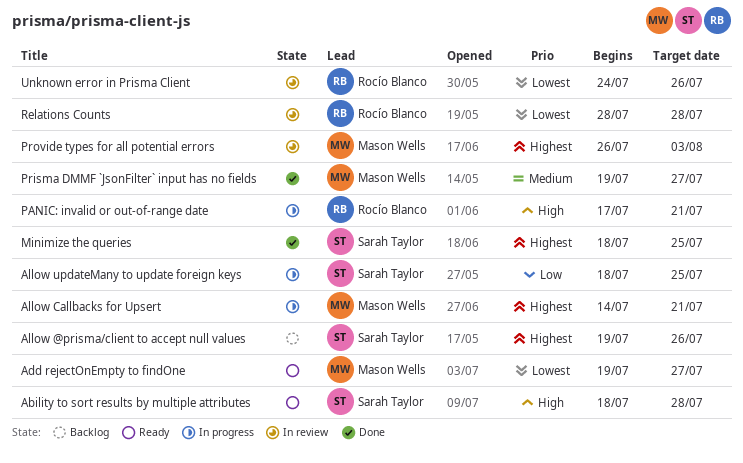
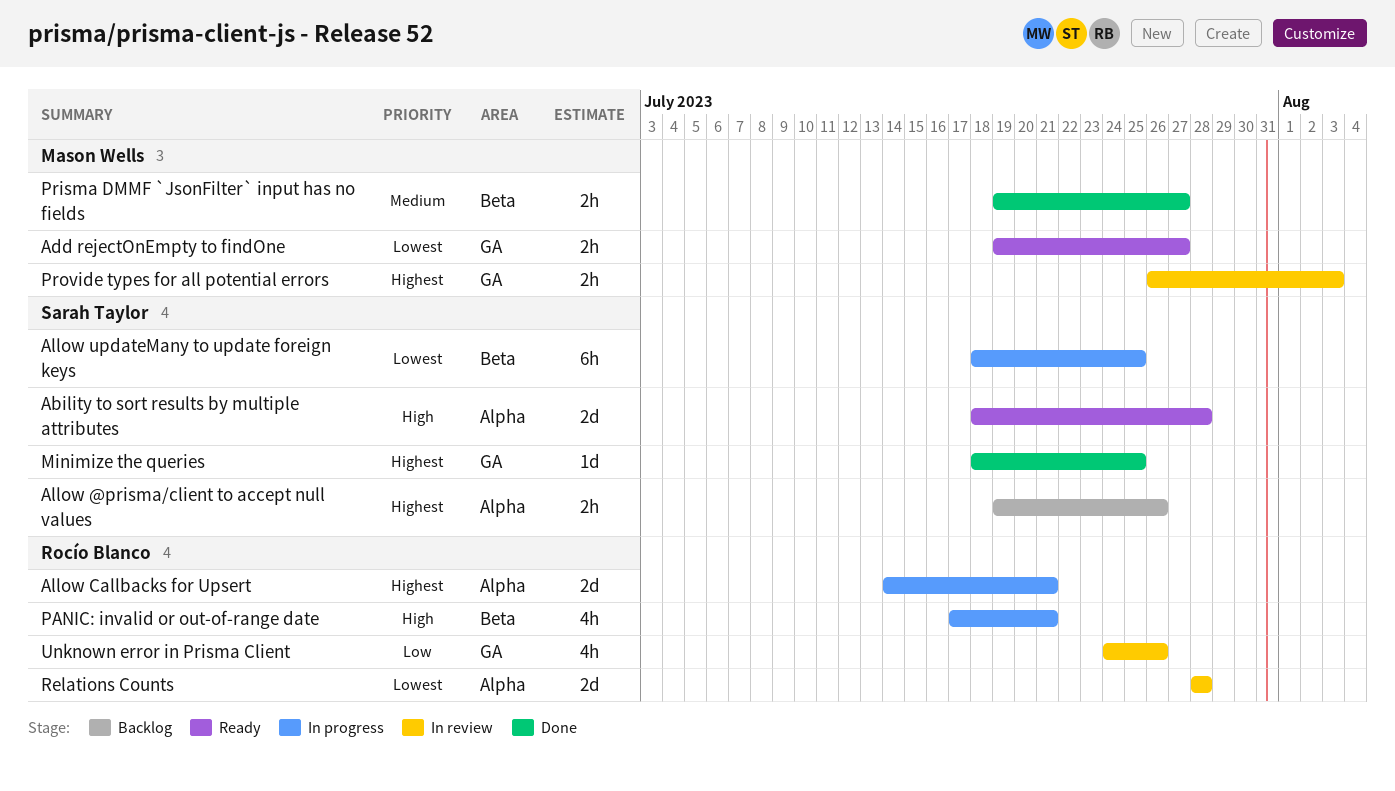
Allow Callbacks for Upsert, owner: Mason Wells -> Rocío Blanco
Allow updateMany to update foreign keys, priority: Low -> Lowest
Unknown error in Prisma Client, priority: Lowest -> Low

